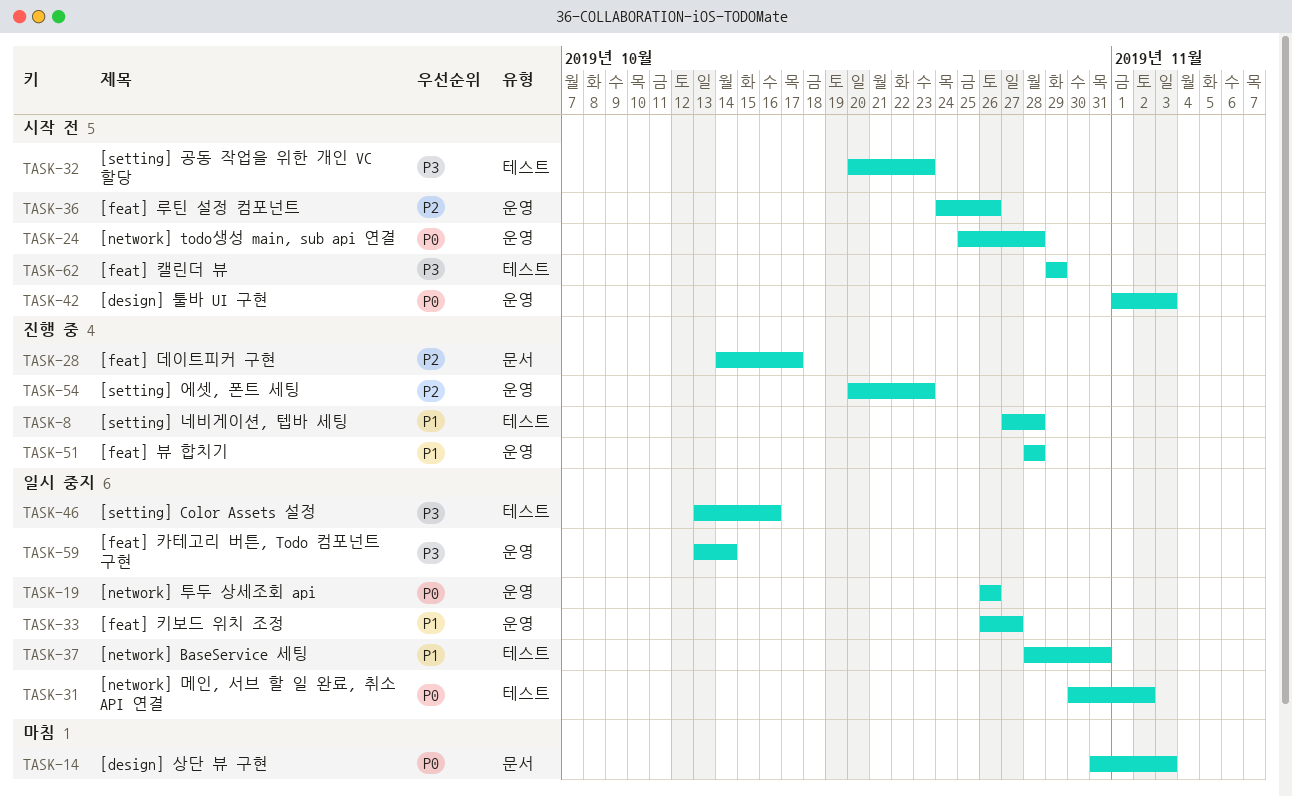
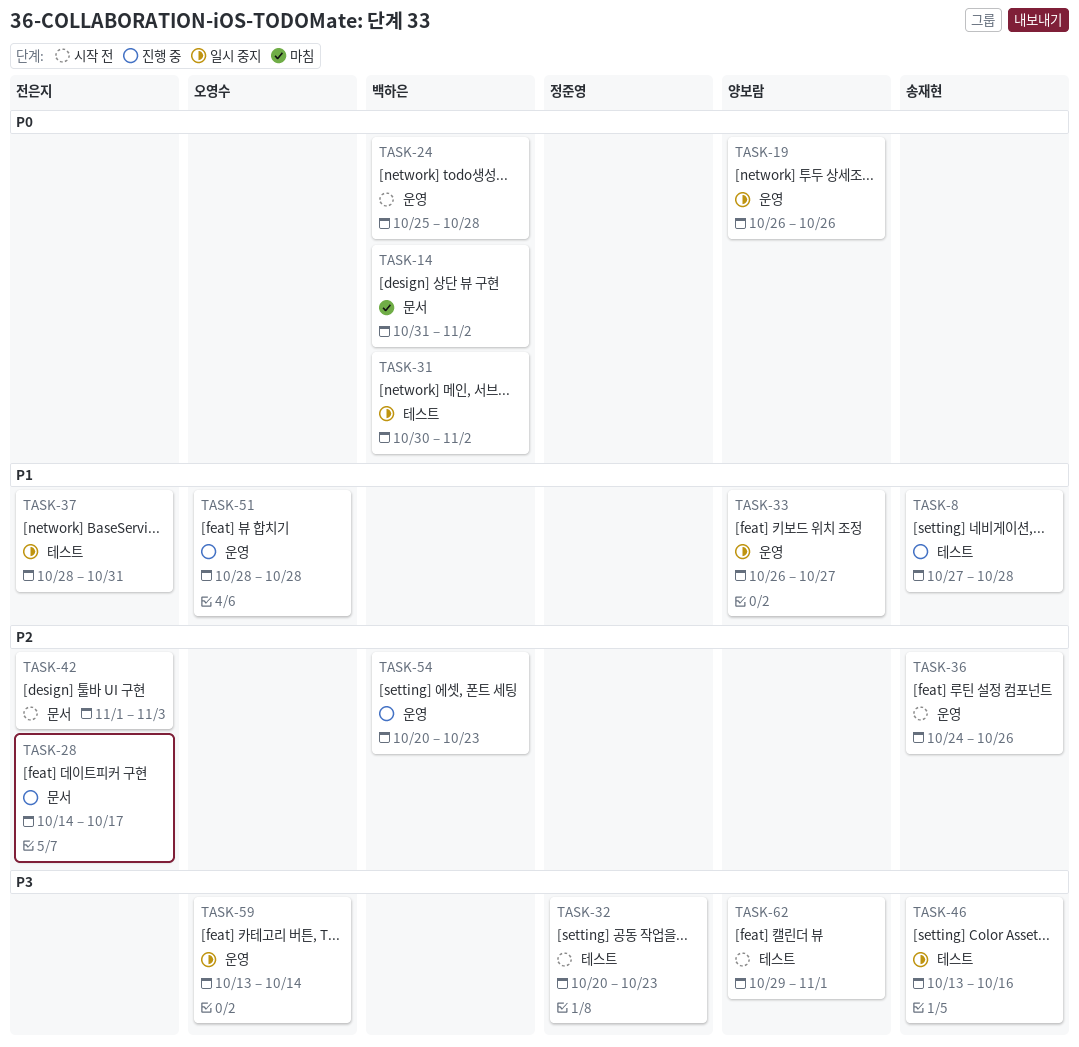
TASK-14, due: Nov 3 -> Nov 2
TASK-42, priority: P0 -> P2
TASK-42, label: 운영 -> 문서
TASK-62, due: Oct 29 -> Nov 1

